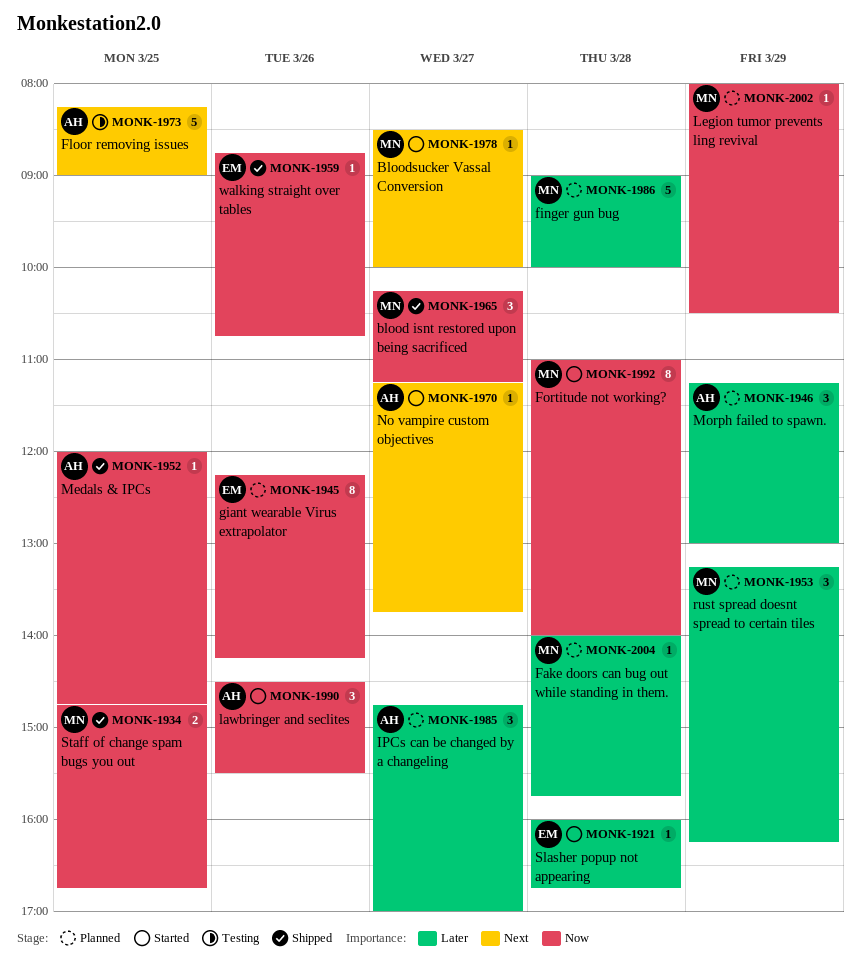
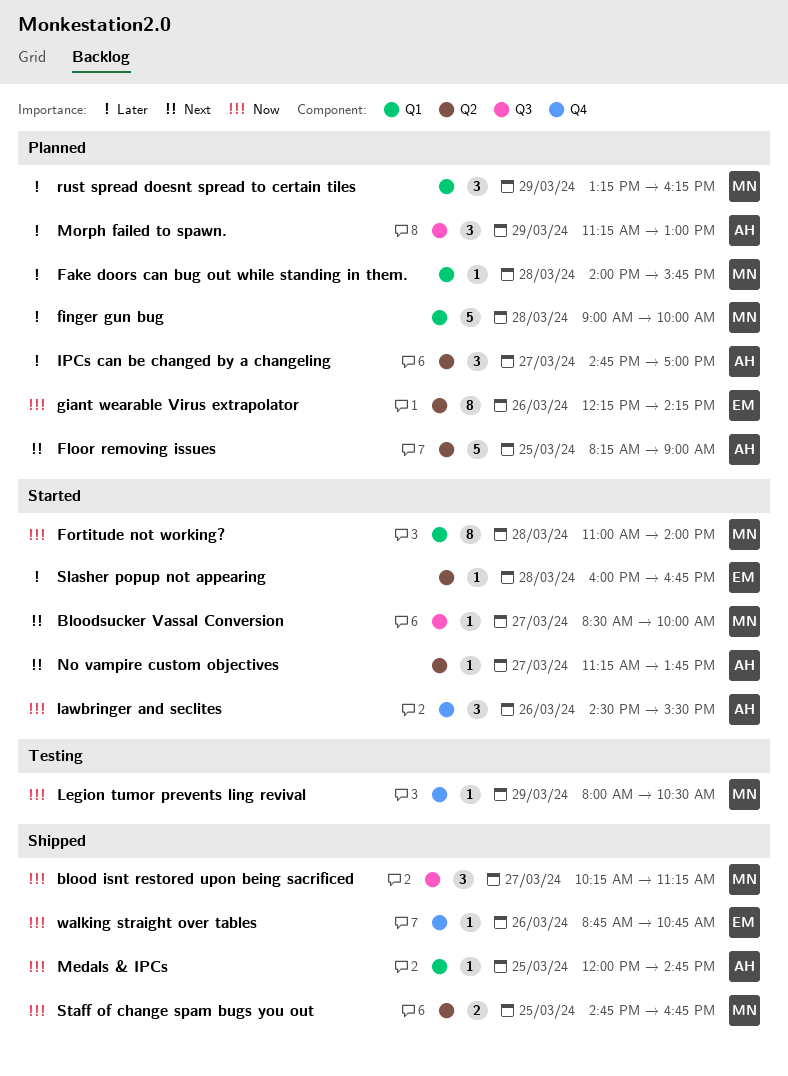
Floor removing issues, status: Testing -> Planned
Legion tumor prevents ling revival, status: Planned -> Testing

